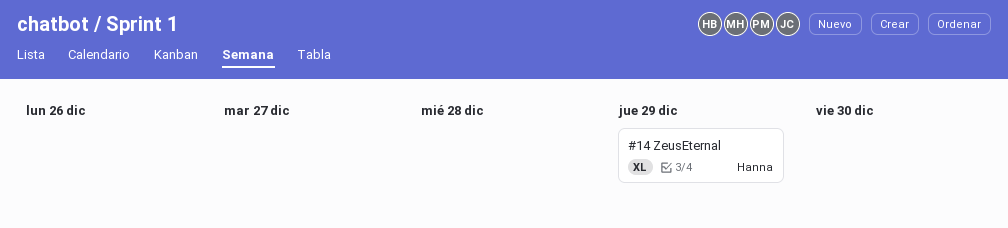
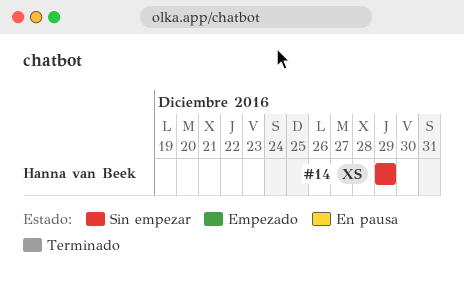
#14, estimate: XL -> XS

